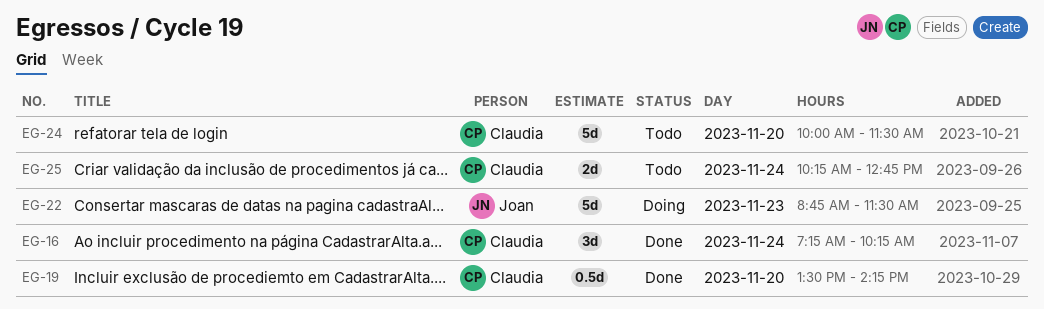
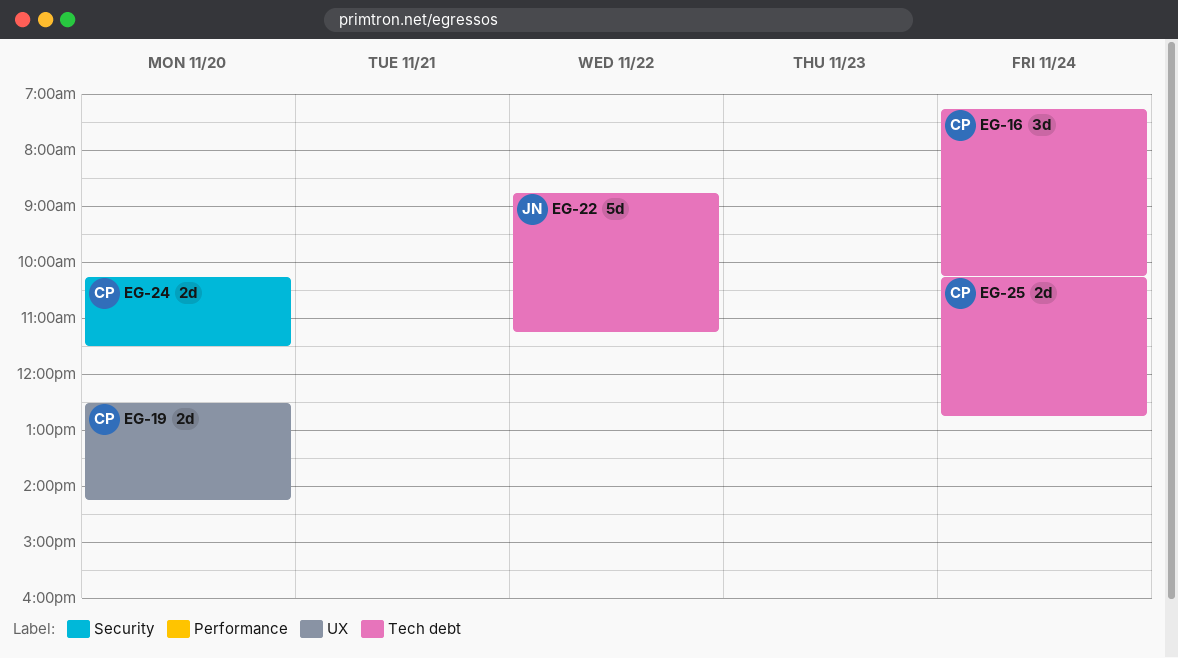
EG-19, estimate: 0.5d -> 2d
EG-19, begins: 13:30 -> 12:30
EG-22, day: Nov 23 -> Nov 22
EG-22, ends: 11:30 -> 11:15
EG-24, estimate: 5d -> 2d
EG-24, begins: 10:00 -> 10:15

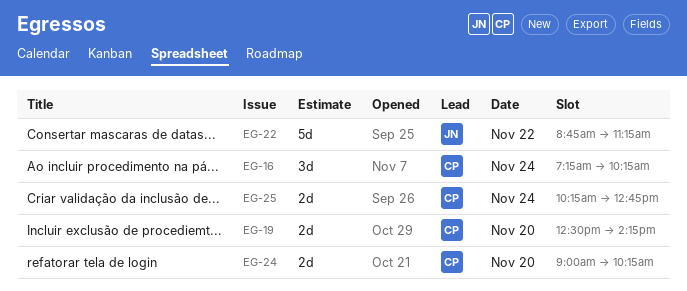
EG-24, begins: 10:15 -> 09:00
EG-24, ends: 11:30 -> 10:15

